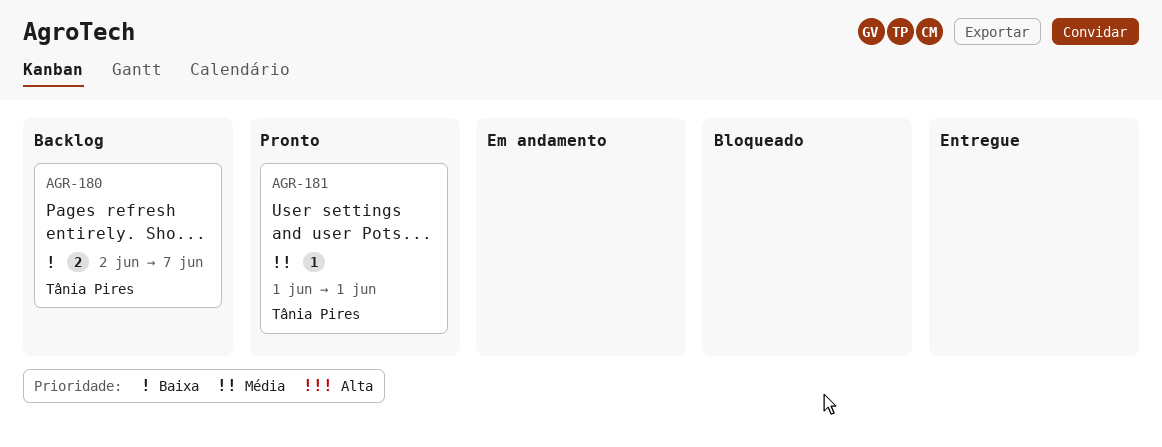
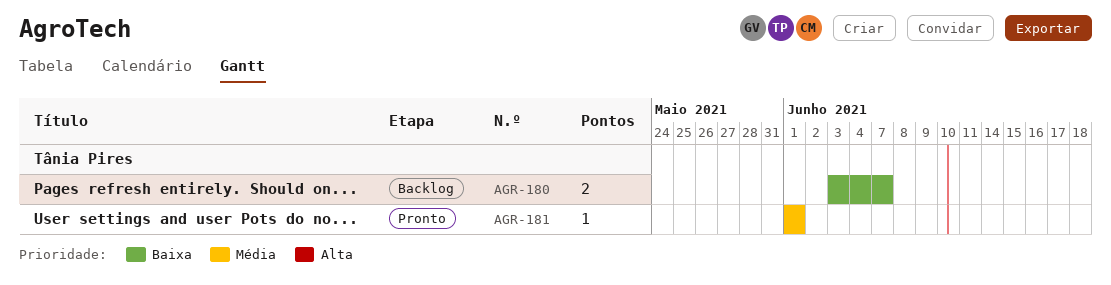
AGR-180, start: Jun 2 -> Jun 3

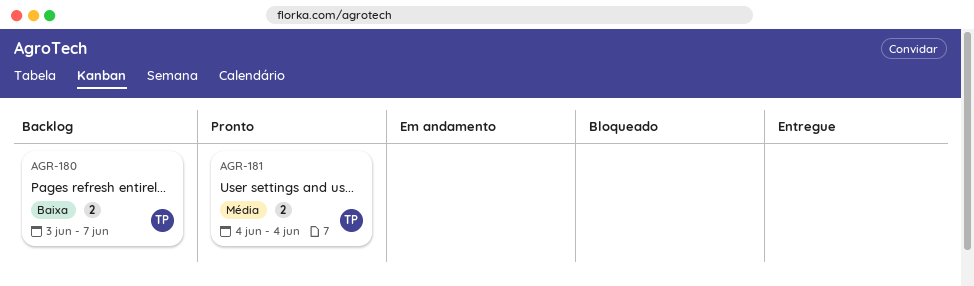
AGR-181, estimate: 1 -> 2
AGR-181, start: Jun 1 -> Jun 4
AGR-181, due: Jun 1 -> Jun 4

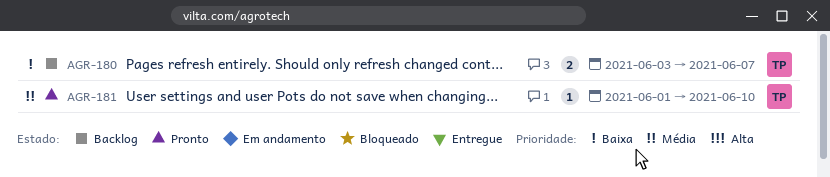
AGR-181, estimate: 2 -> 1
AGR-181, start: Jun 4 -> Jun 1
AGR-181, due: Jun 4 -> Jun 10

